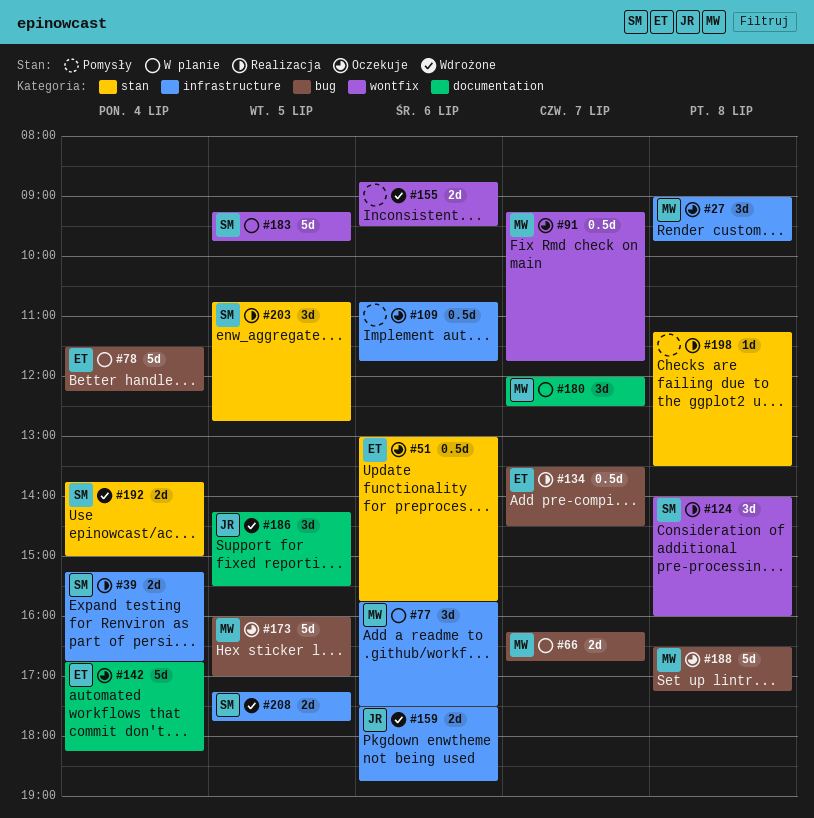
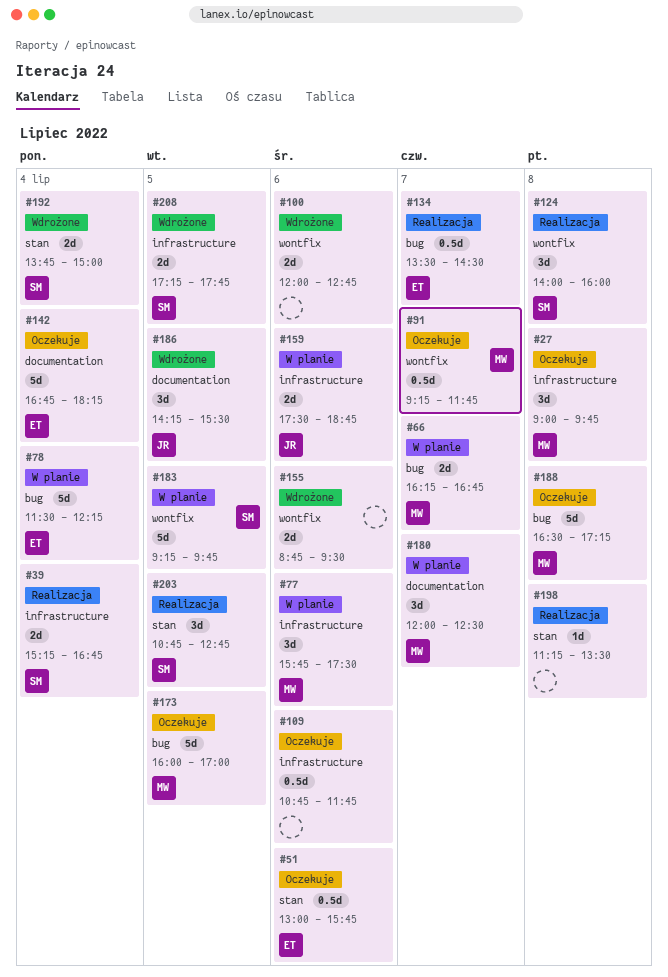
#100: none -> present
#159, status: Wdrożone -> W planie

